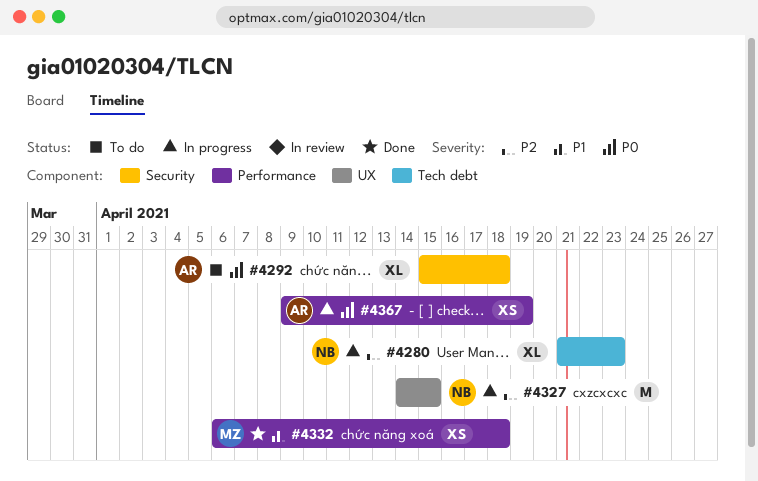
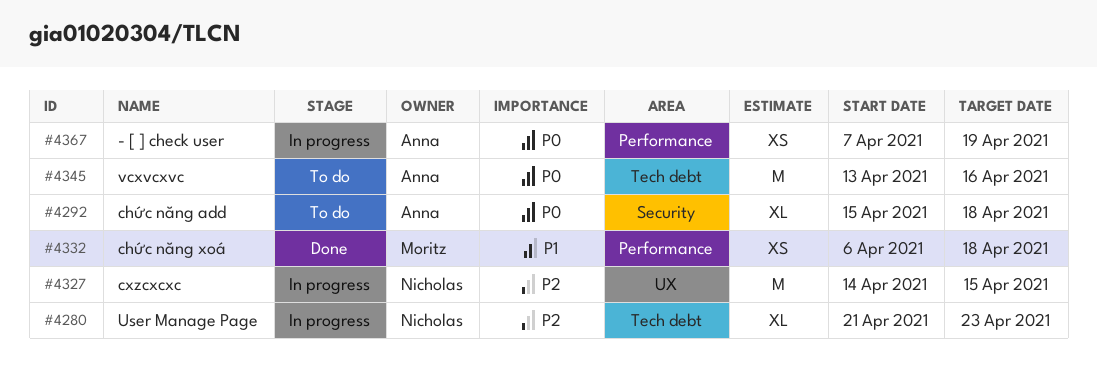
#4345: none -> present
#4367, start: Apr 9 -> Apr 7

